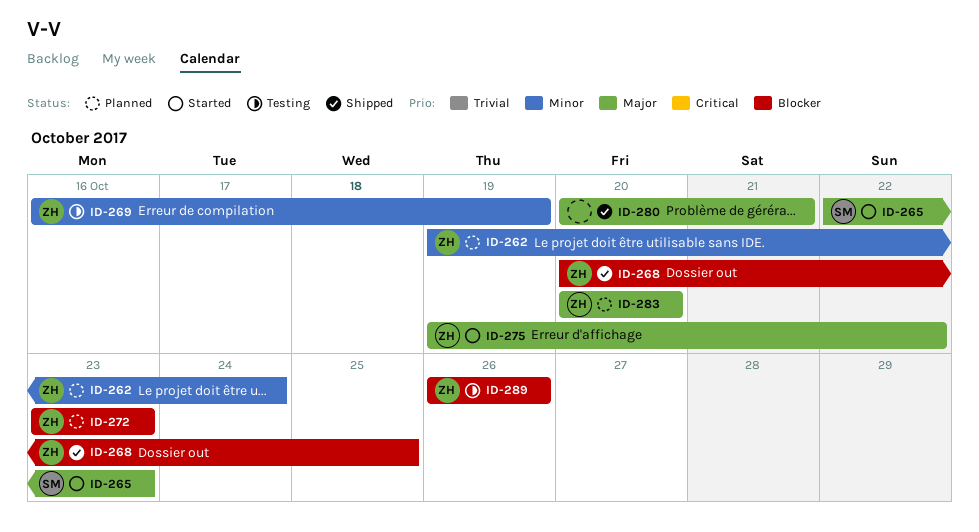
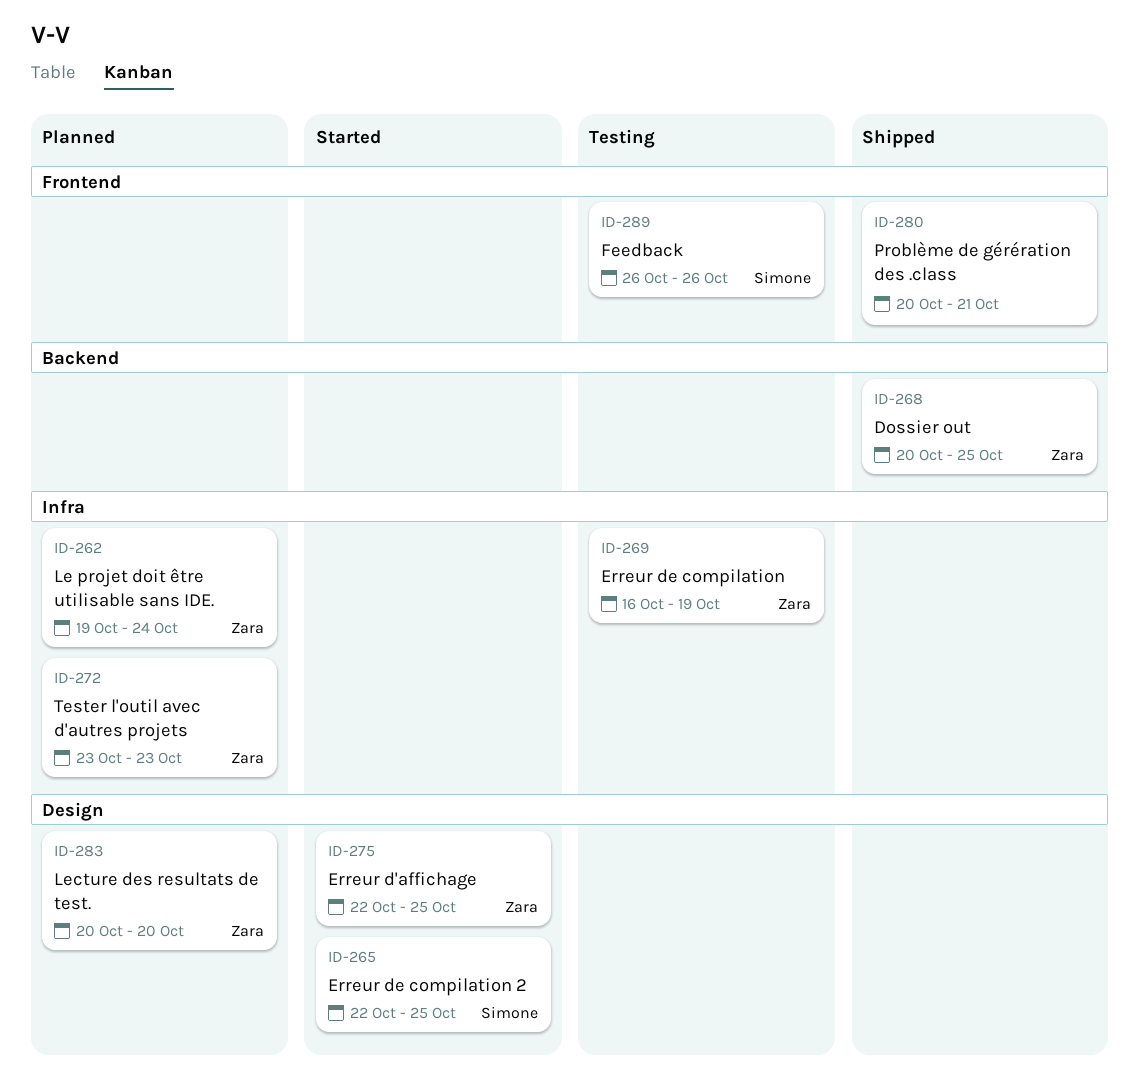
ID-265, due: Oct 23 -> Oct 25
ID-275, start: Oct 19 -> Oct 22
ID-275, due: Oct 22 -> Oct 25
ID-289, owner: Zara -> Simone

